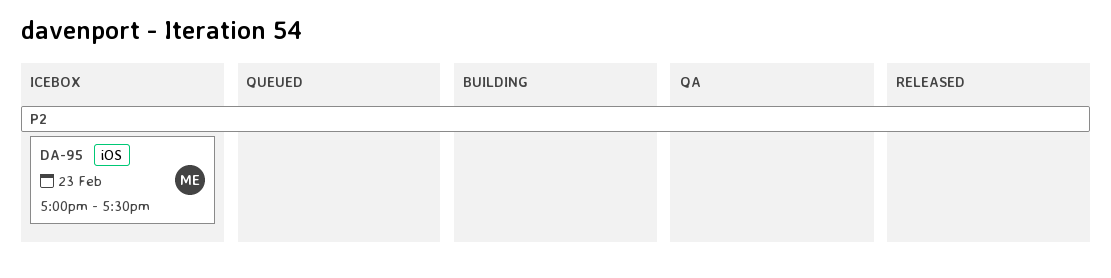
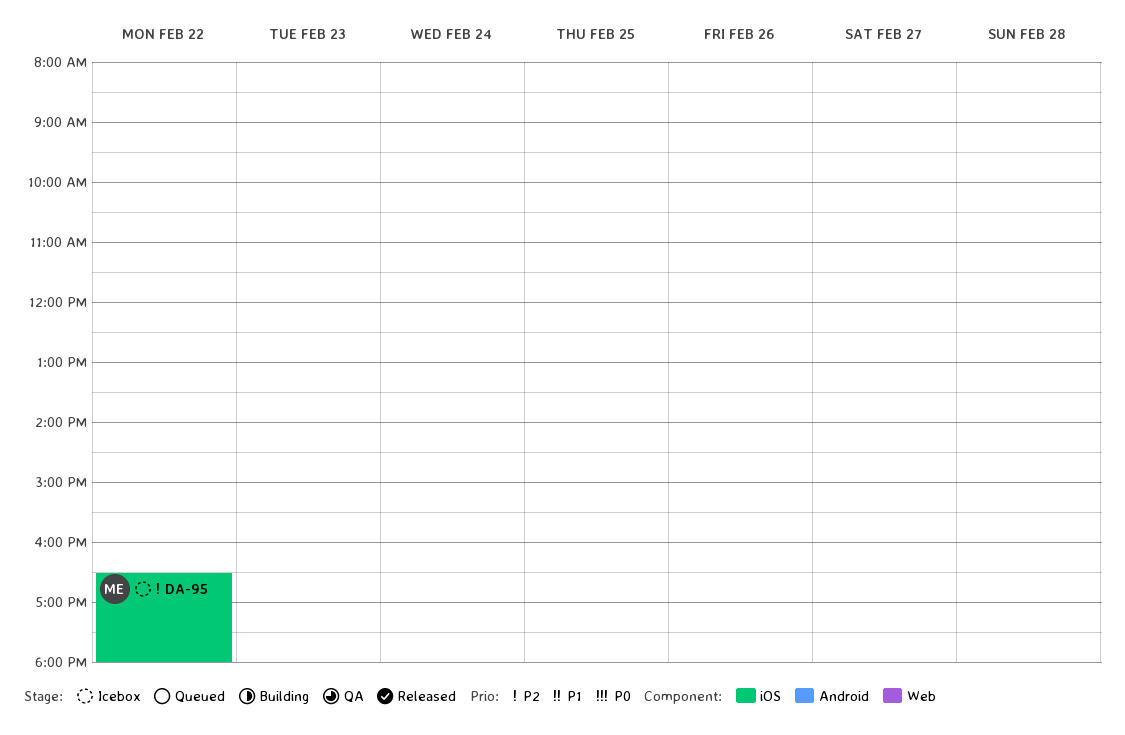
DA-95, day: Feb 23 -> Feb 22
DA-95, begins: 17:00 -> 16:30
DA-95, ends: 17:30 -> 18:00

